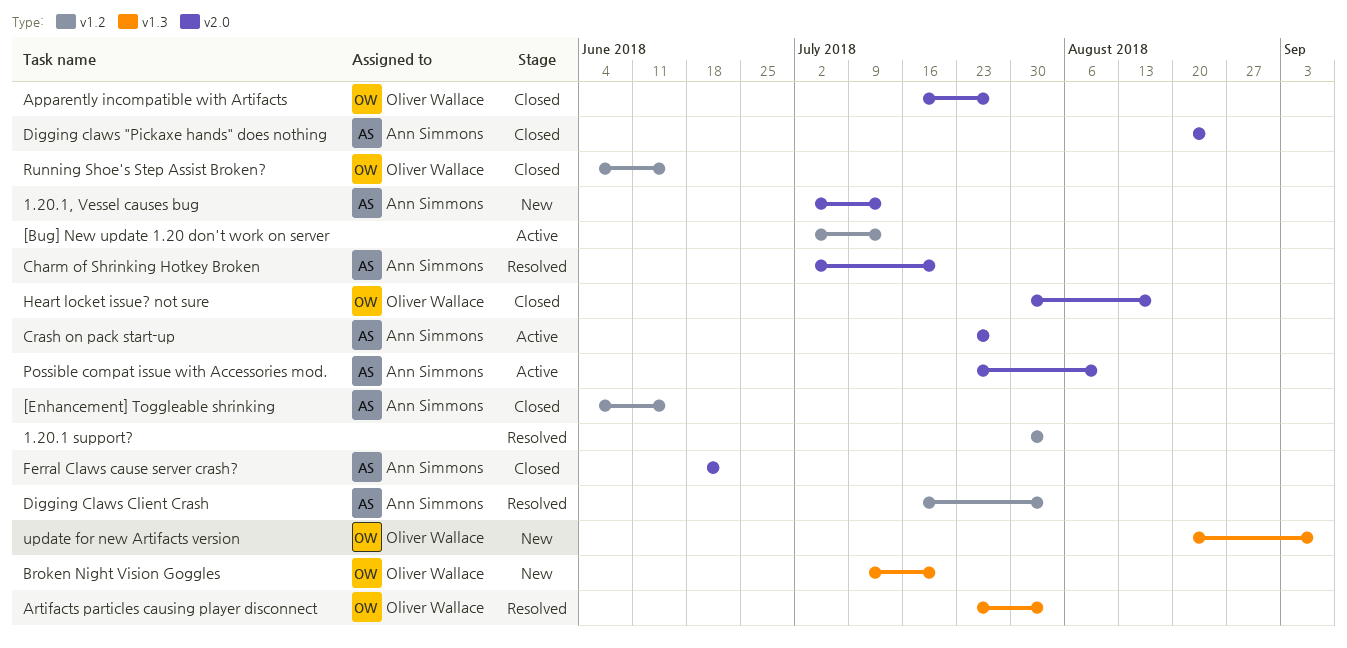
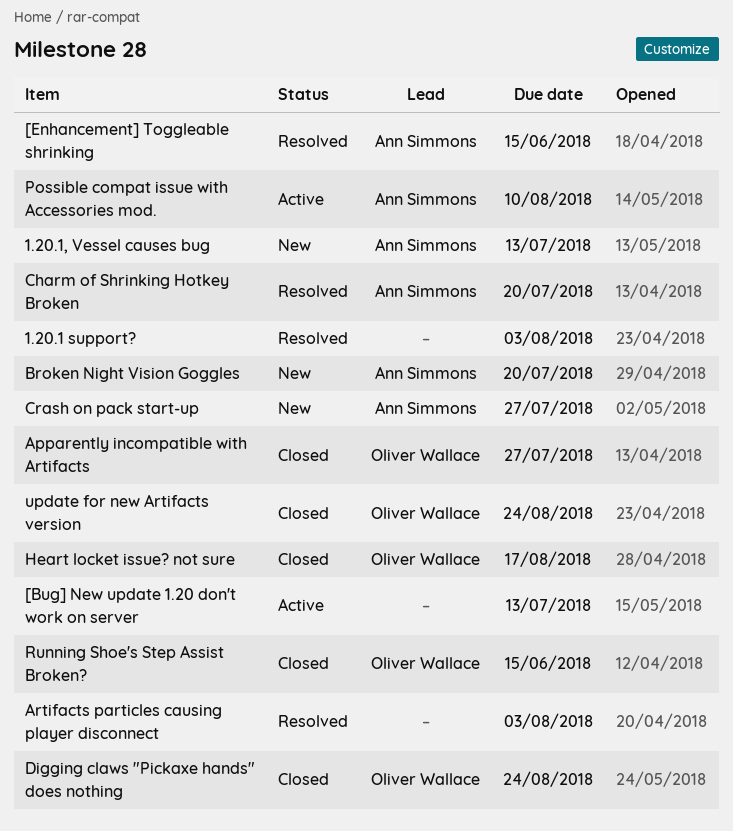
[Enhancement] Toggleable shrinking, status: Closed -> Resolved
Artifacts particles causing player disconnect, owner: Oliver Wallace -> none
Broken Night Vision Goggles, owner: Oliver Wallace -> Ann Simmons
Crash on pack start-up, status: Active -> New
Digging claws "Pickaxe hands" does nothing, owner: Ann Simmons -> Oliver Wallace
Digging Claws Client Crash: present -> none
Ferral Claws cause server crash?: present -> none
update for new Artifacts version, status: New -> Closed
update for new Artifacts version, due: Sep 7 -> Aug 24

